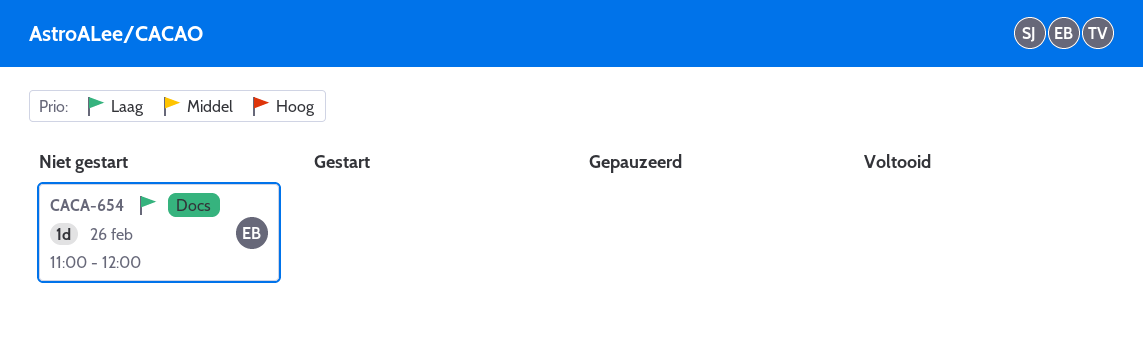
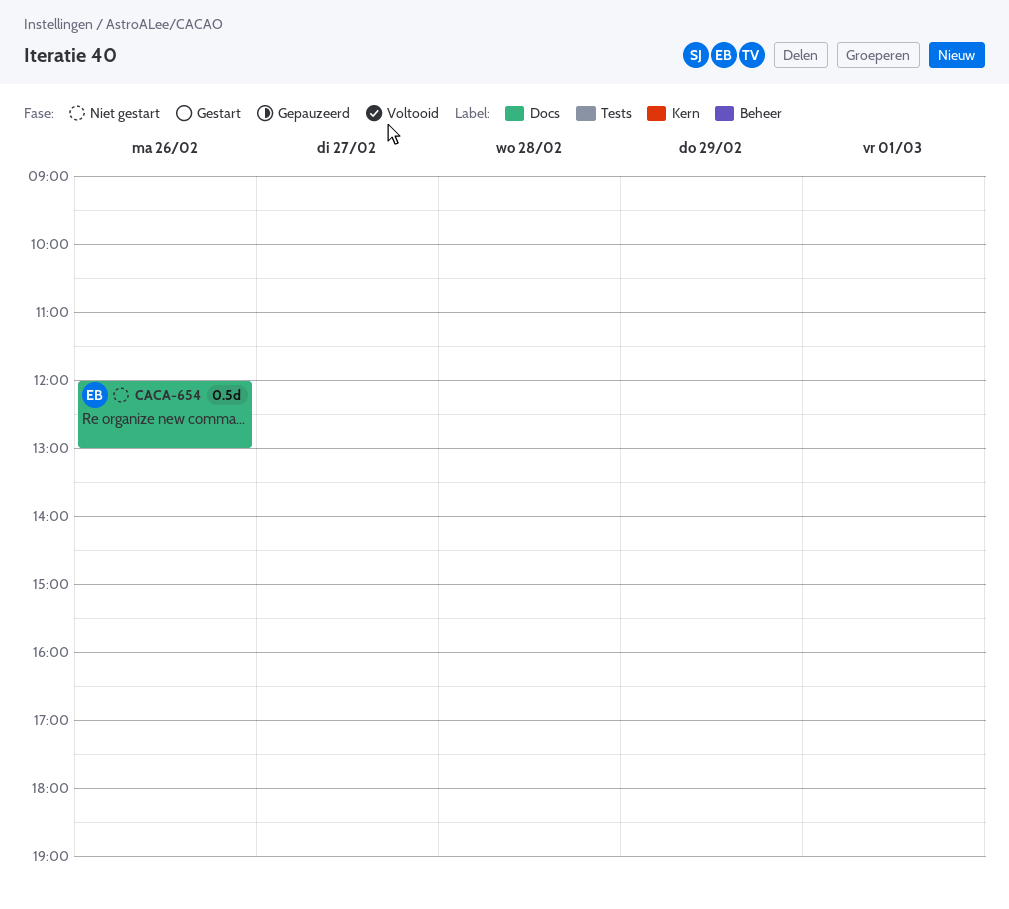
CACA-654, estimate: 1d -> 0.5d
CACA-654, begins: 11:00 -> 12:00
CACA-654, ends: 12:00 -> 13:00

